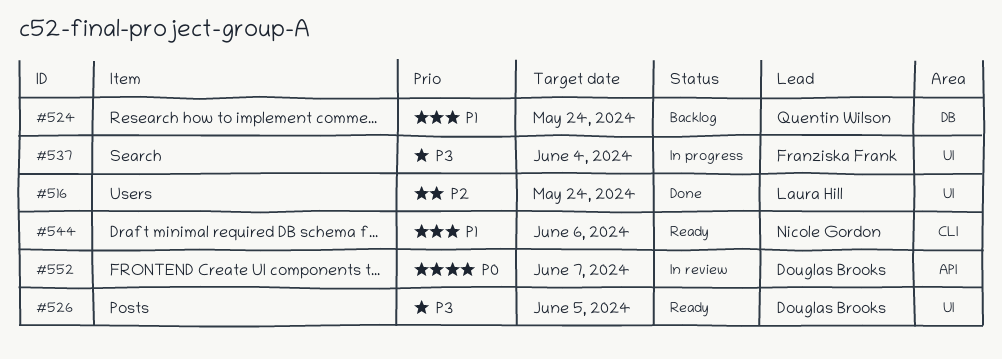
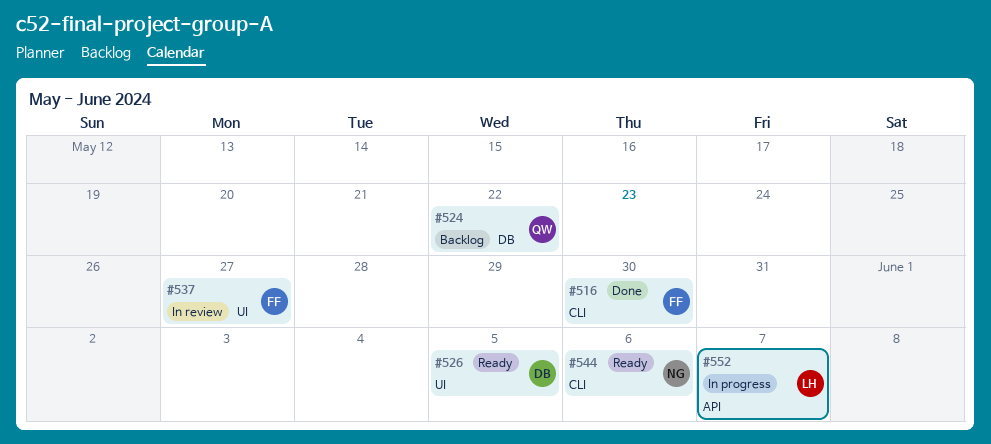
#516, owner: Laura Hill -> Franziska Frank
#516, label: UI -> CLI
#516, due: May 24 -> May 30
#524, due: May 24 -> May 22
#537, status: In progress -> In review
#537, due: Jun 4 -> May 27
#552, status: In review -> In progress
#552, owner: Douglas Brooks -> Laura Hill

